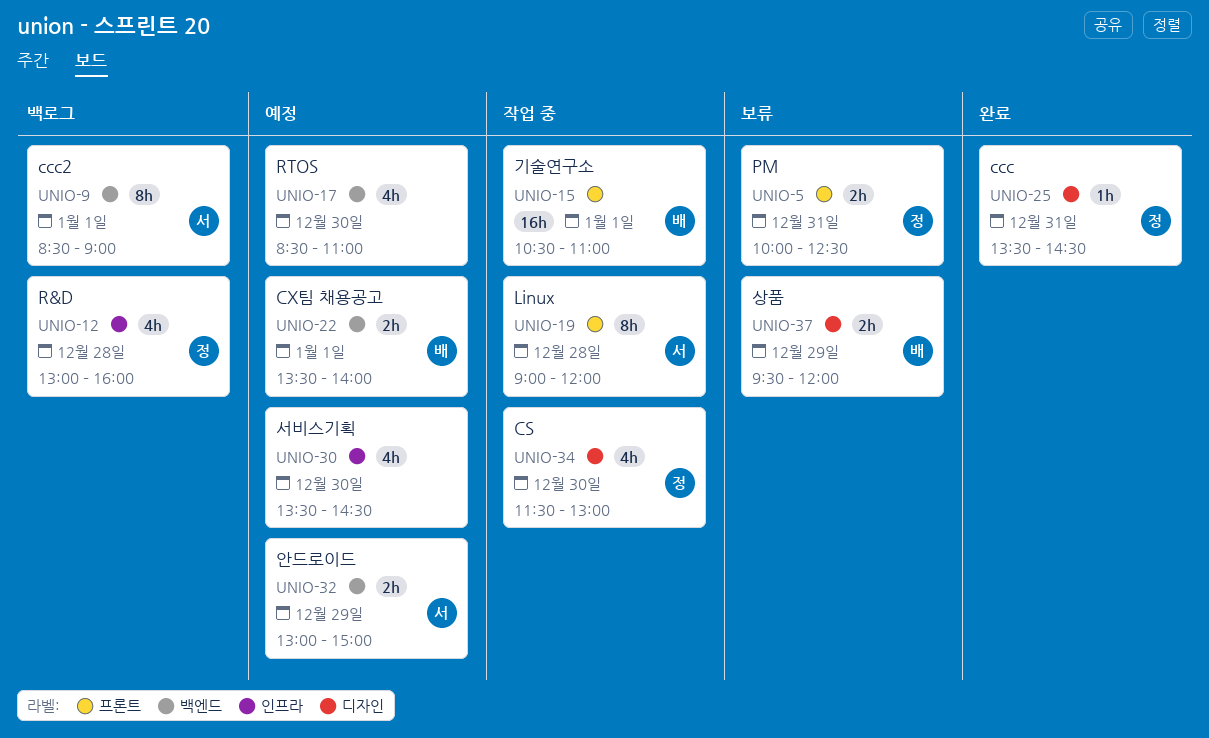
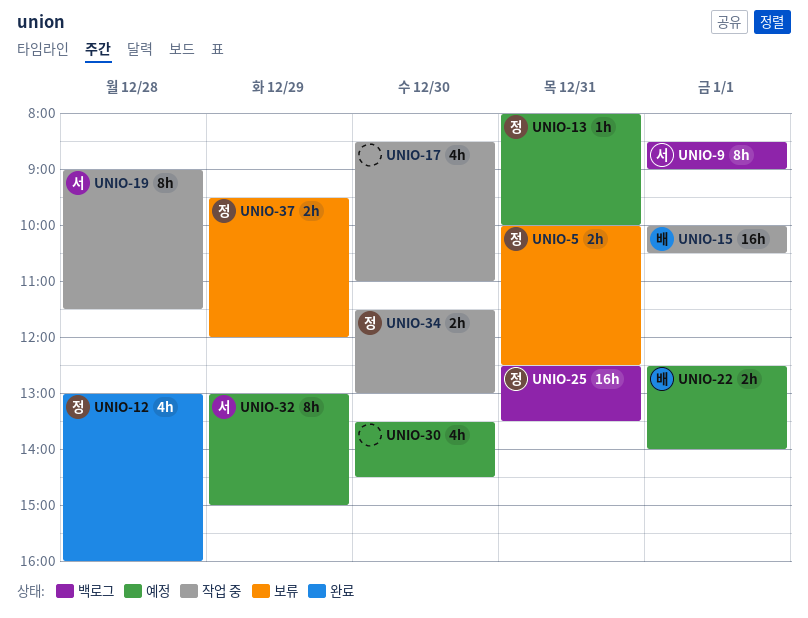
UNIO-12, status: 백로그 -> 완료
UNIO-13: none -> present
UNIO-15, begins: 10:30 -> 10:00
UNIO-15, ends: 11:00 -> 10:30
UNIO-17, status: 예정 -> 작업 중
UNIO-19, ends: 12:00 -> 11:30
UNIO-22, begins: 13:30 -> 12:30
UNIO-25, status: 완료 -> 백로그
UNIO-25, estimate: 1h -> 16h
UNIO-25, begins: 13:30 -> 12:30
UNIO-25, ends: 14:30 -> 13:30
UNIO-32, estimate: 2h -> 8h
UNIO-34, estimate: 4h -> 2h
UNIO-37, owner: 배 -> 정

